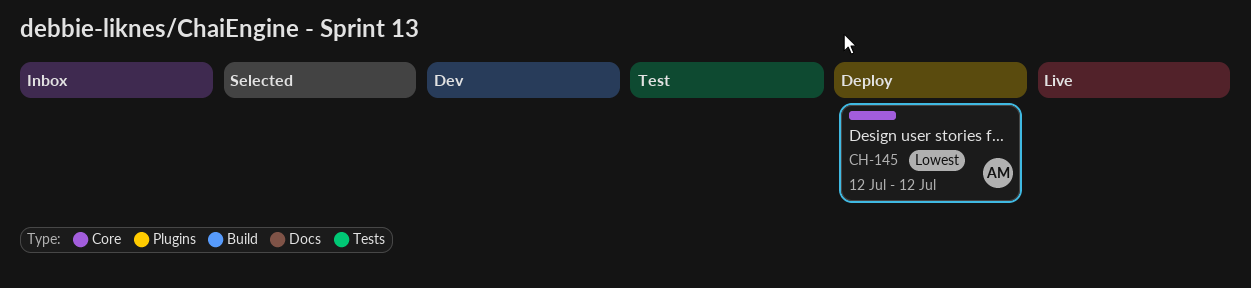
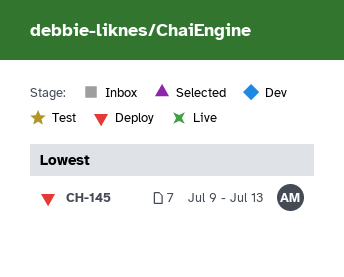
CH-145, start: Jul 12 -> Jul 9
CH-145, due: Jul 12 -> Jul 13

